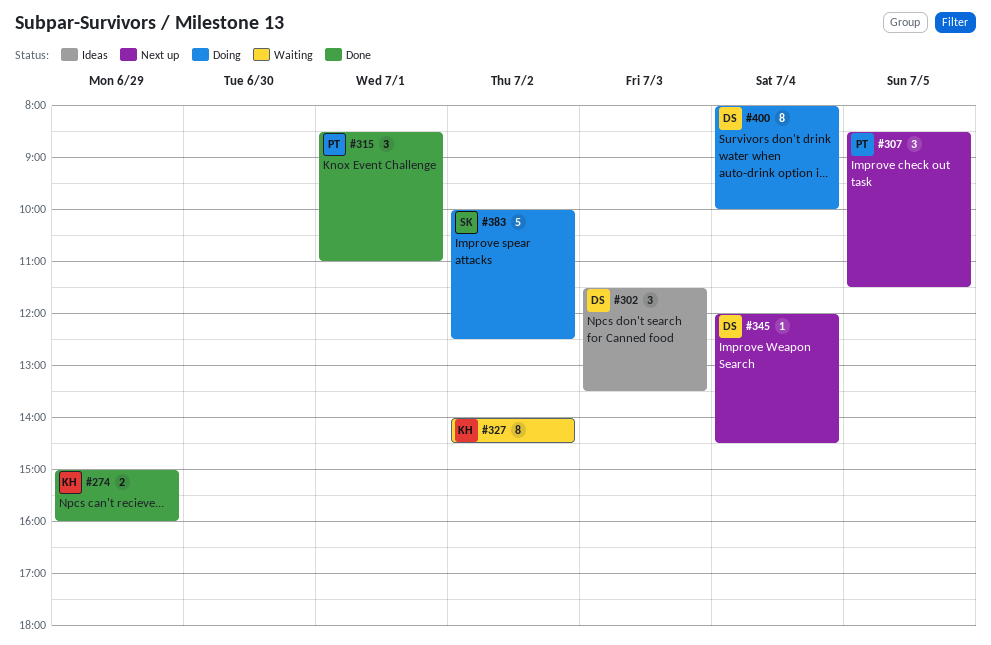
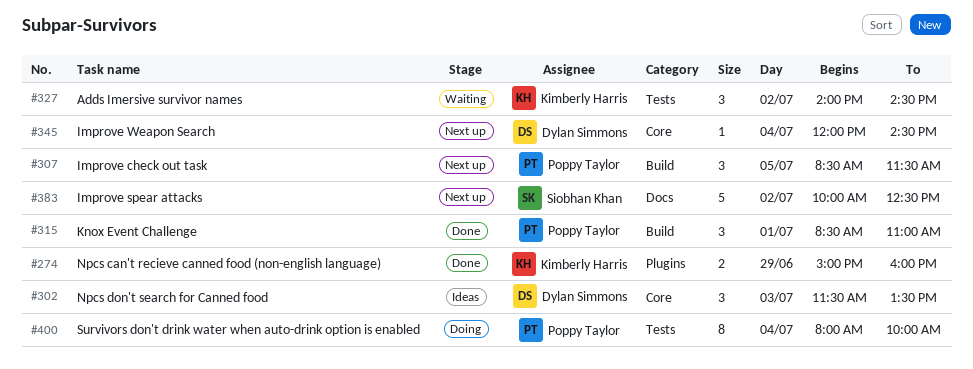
#327, estimate: 8 -> 3
#383, status: Doing -> Next up
#400, owner: Dylan Simmons -> Poppy Taylor

